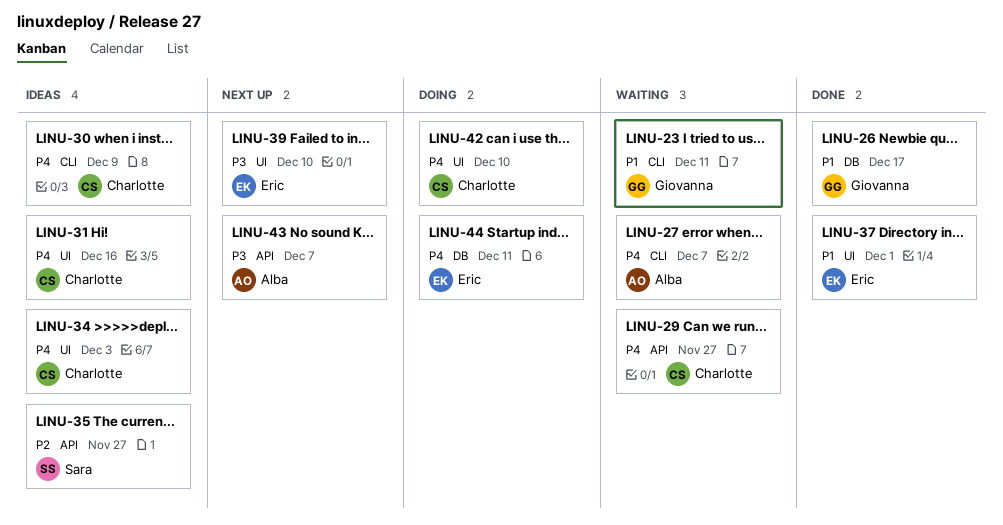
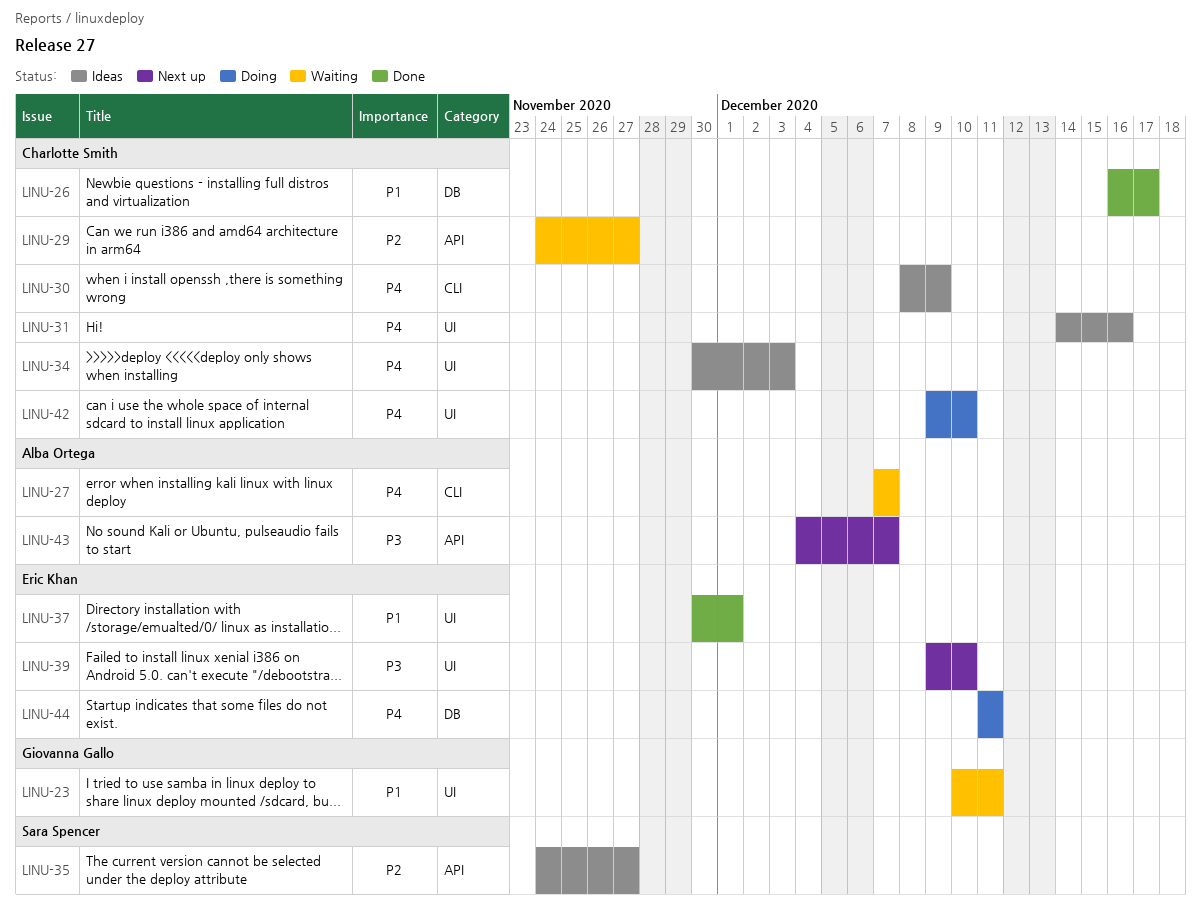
LINU-23, label: CLI -> UI
LINU-26, owner: Giovanna Gallo -> Charlotte Smith
LINU-29, priority: P4 -> P2

